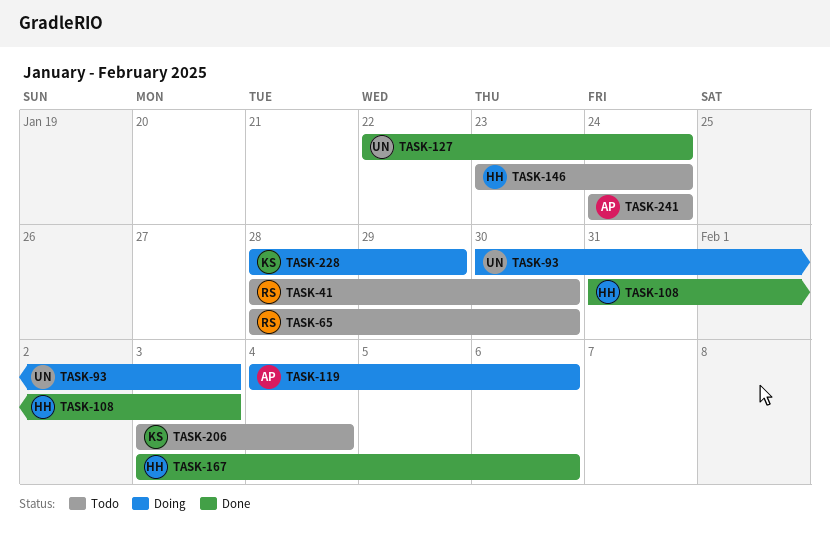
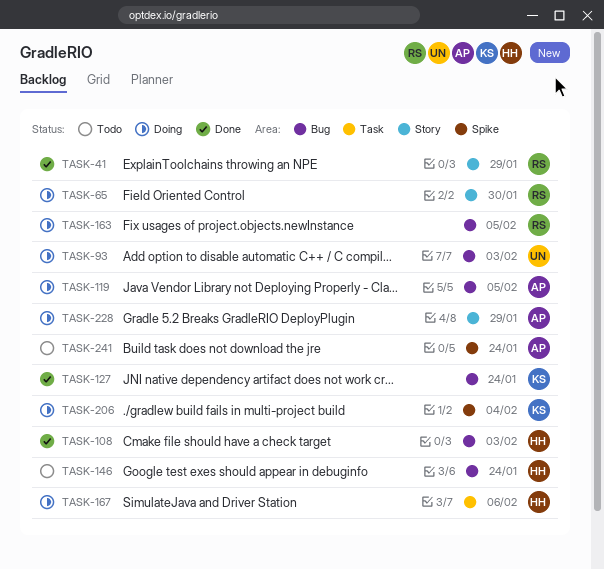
TASK-41, status: Todo -> Done
TASK-41, due: Jan 30 -> Jan 29
TASK-65, status: Todo -> Doing
TASK-119, due: Feb 6 -> Feb 5
TASK-127, owner: UN -> KS
TASK-163: none -> present
TASK-167, status: Done -> Doing
TASK-206, status: Todo -> Doing
TASK-228, owner: KS -> AP

